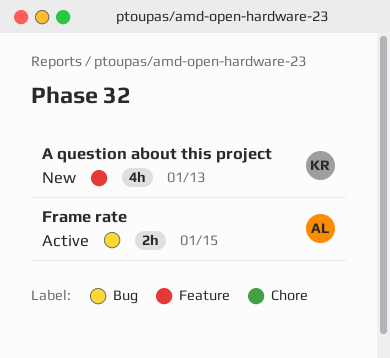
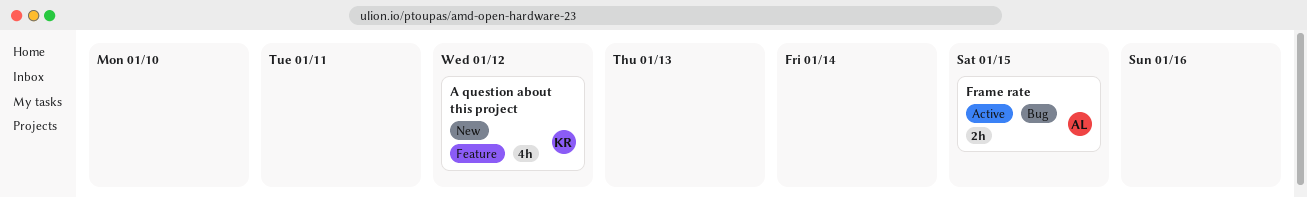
A question about this project, due: Jan 13 -> Jan 12

